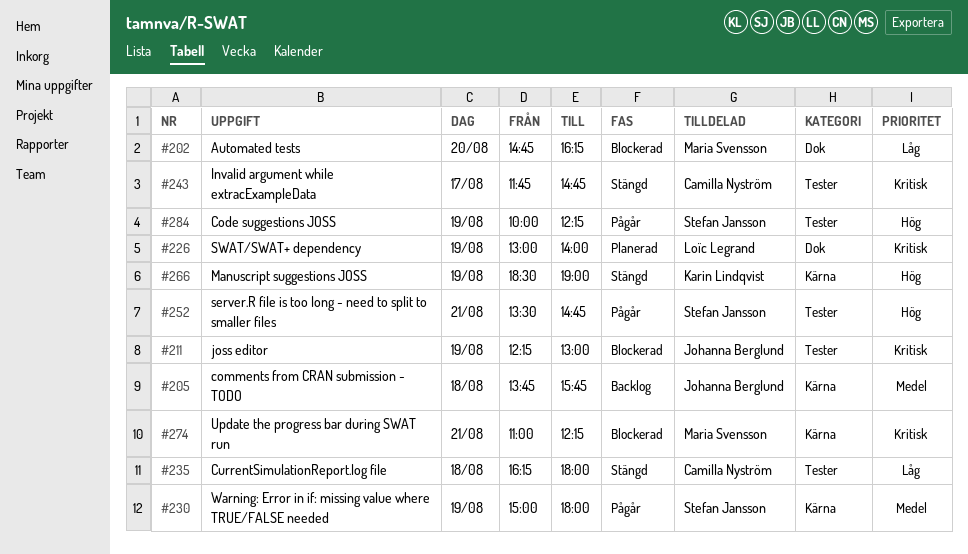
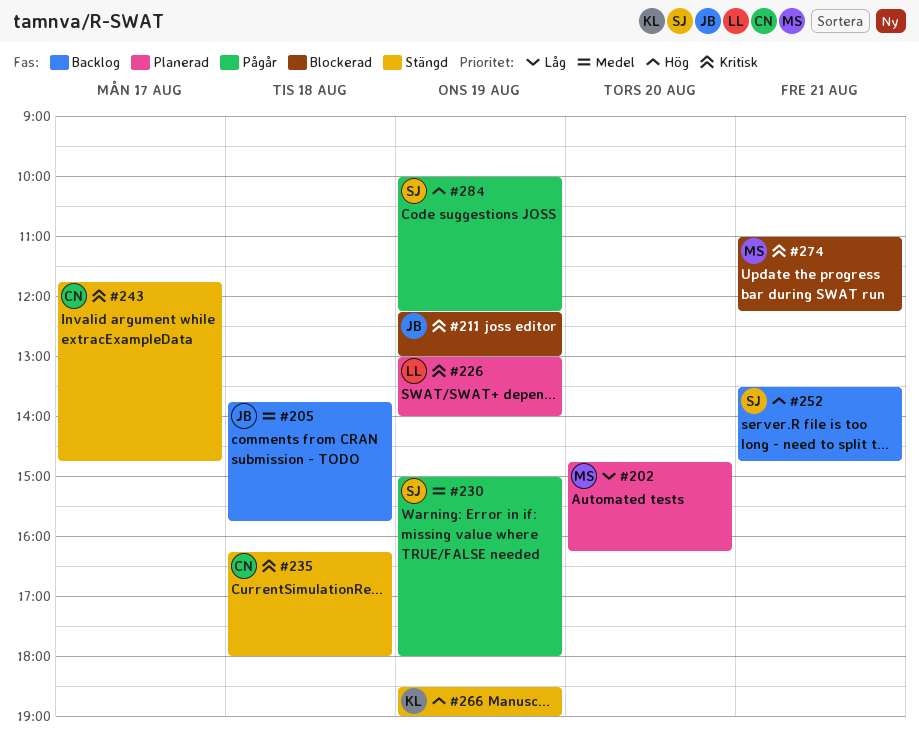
#202, status: Blockerad -> Planerad
#235, priority: Låg -> Kritisk
#252, status: Pågår -> Backlog

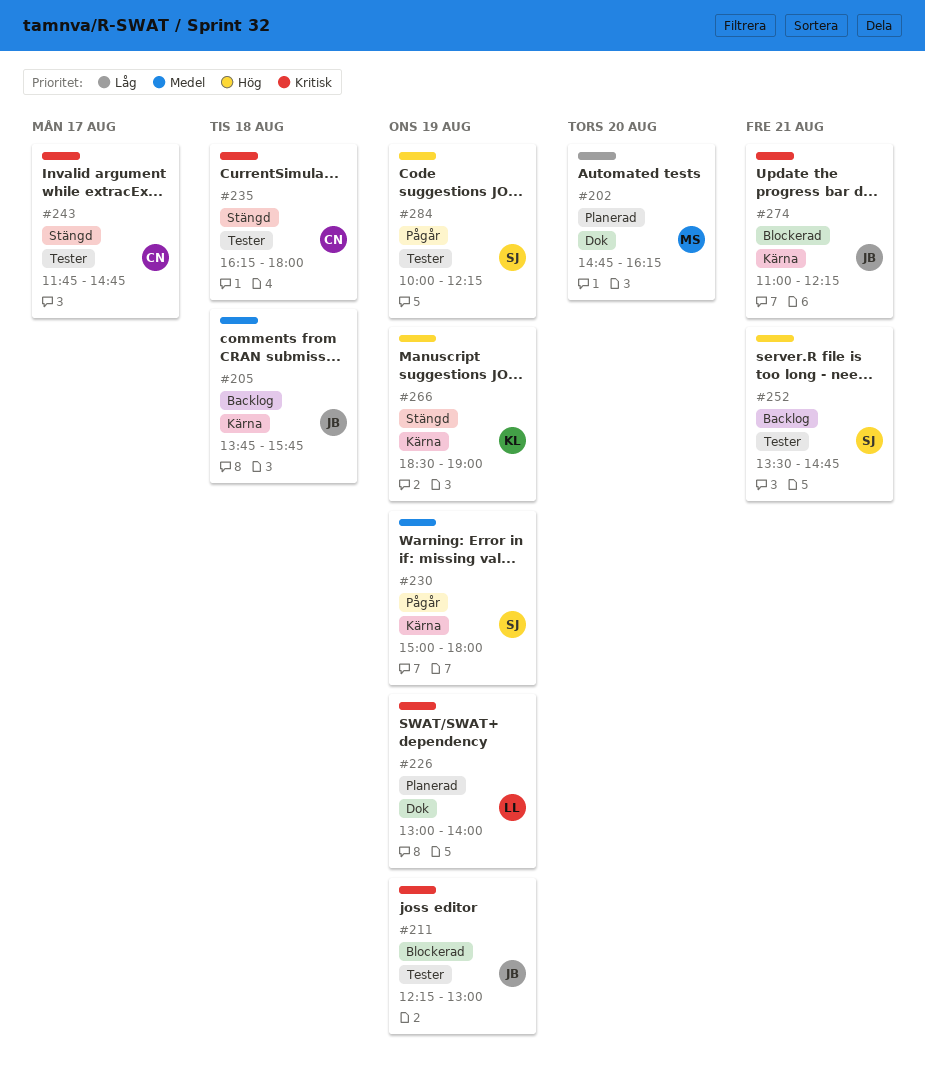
#274, owner: MS -> JB

